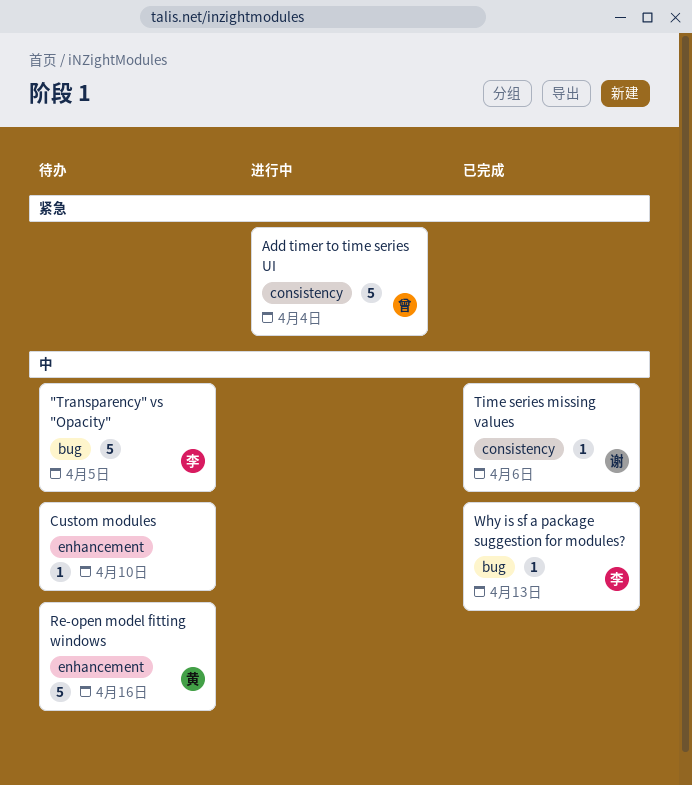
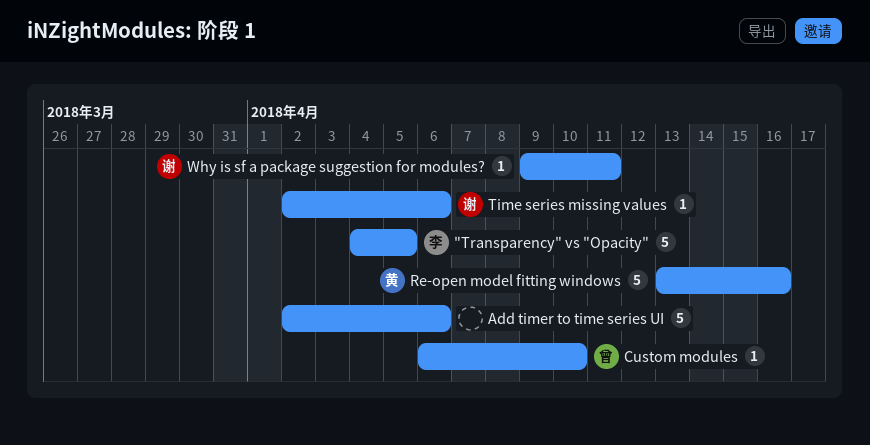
Add timer to time series UI, owner: 曾 -> none
Add timer to time series UI, due: Apr 4 -> Apr 6
Custom modules, owner: none -> 曾
Why is sf a package suggestion for modules?, owner: 李 -> 谢
Why is sf a package suggestion for modules?, due: Apr 13 -> Apr 11

